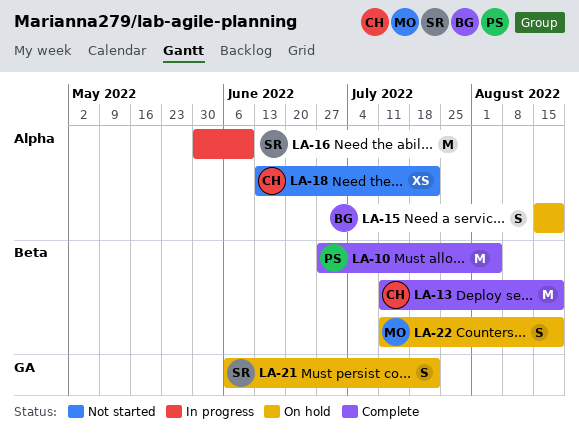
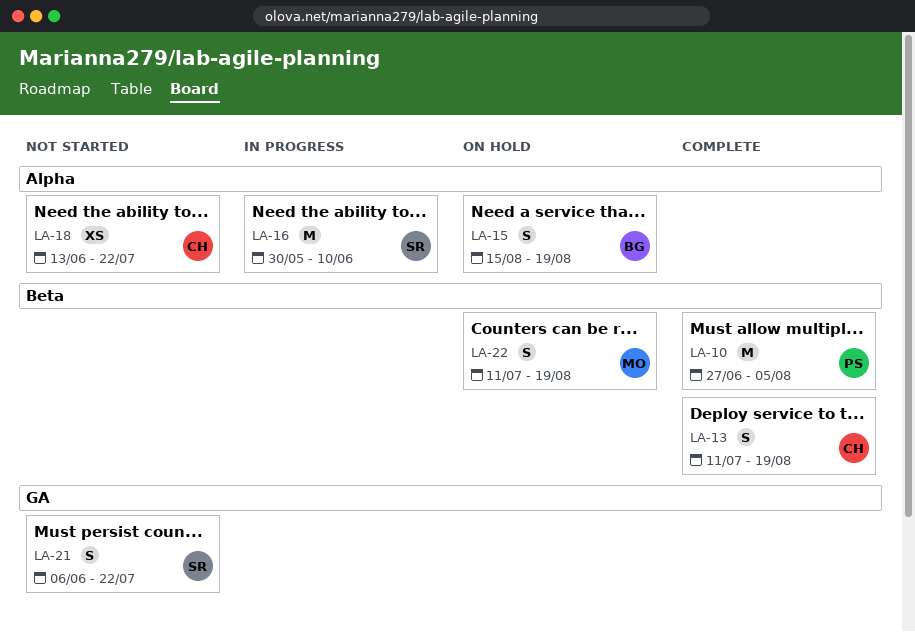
LA-13, estimate: M -> S
LA-21, status: On hold -> Not started

